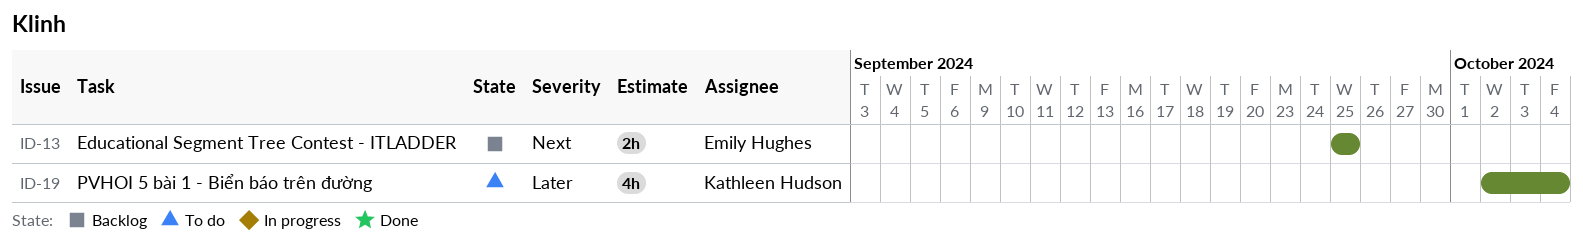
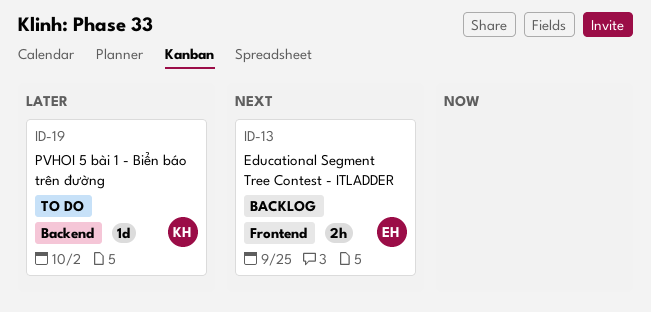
ID-19, estimate: 4h -> 1d
ID-19, due: Oct 4 -> Oct 2

